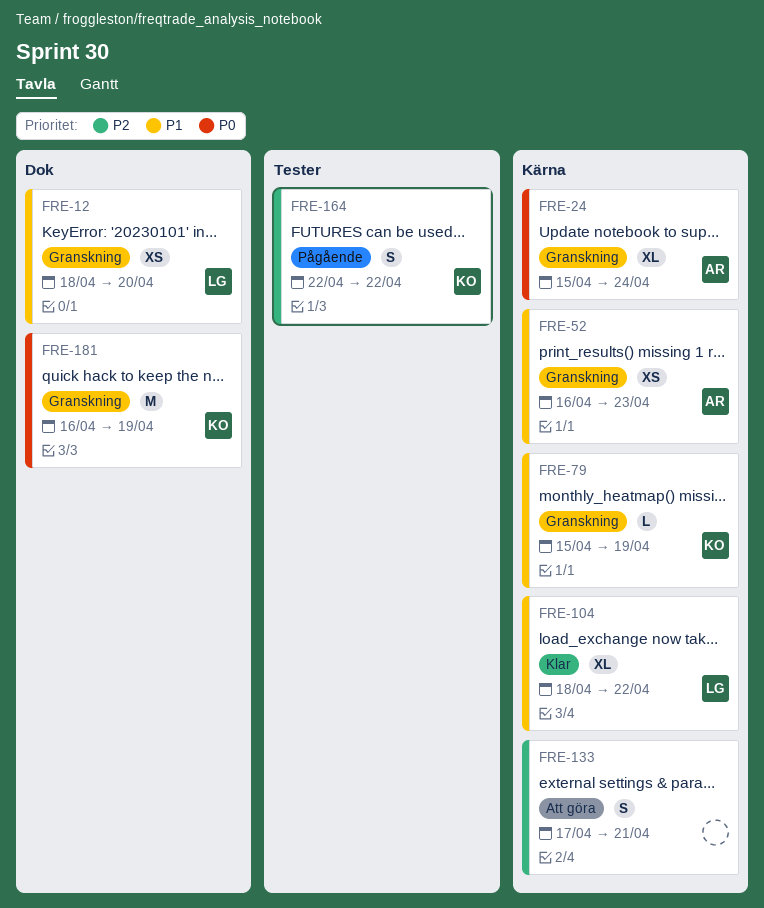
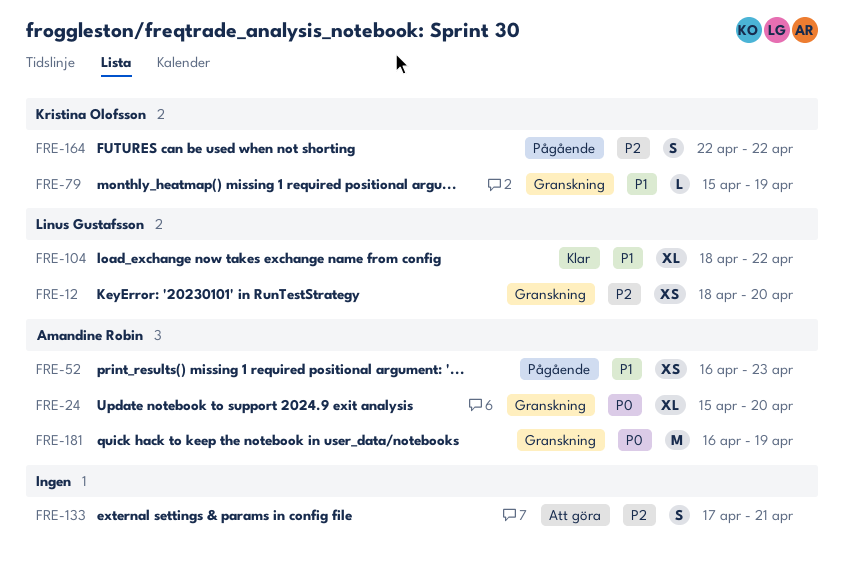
FRE-12, priority: P1 -> P2
FRE-24, due: Apr 24 -> Apr 20
FRE-52, status: Granskning -> Pågående
FRE-181, owner: Kristina Olofsson -> Amandine Robin

